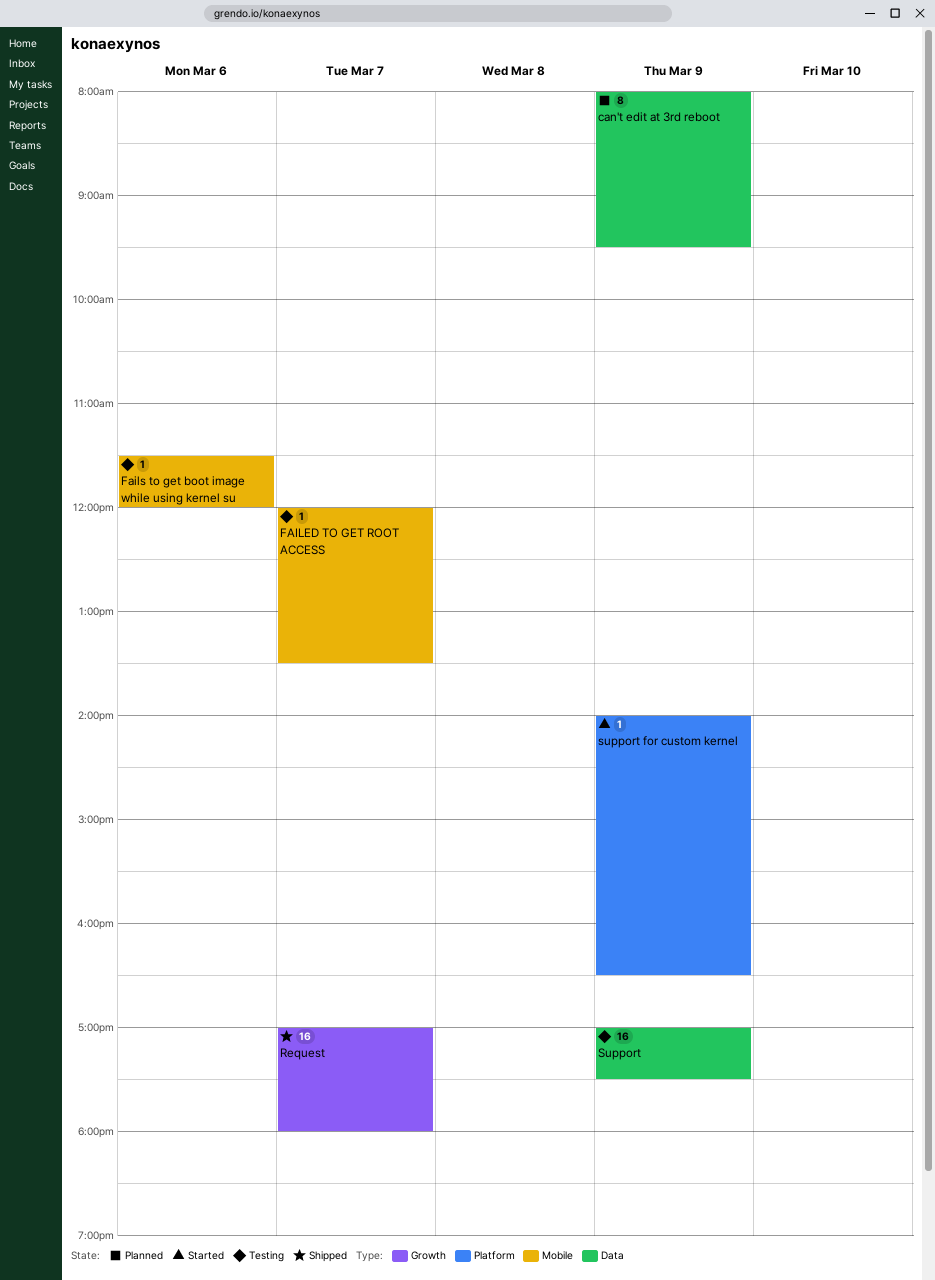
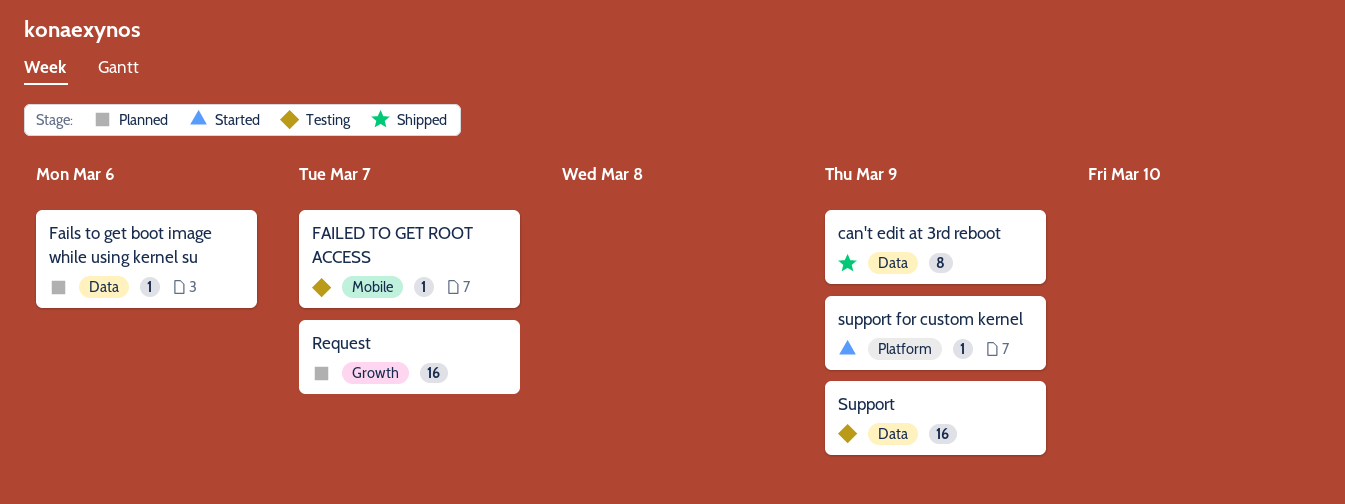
can't edit at 3rd reboot, status: Planned -> Shipped
Fails to get boot image while using kernel su, status: Testing -> Planned
Fails to get boot image while using kernel su, label: Mobile -> Data
Request, status: Shipped -> Planned

